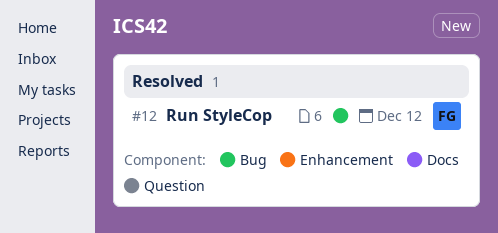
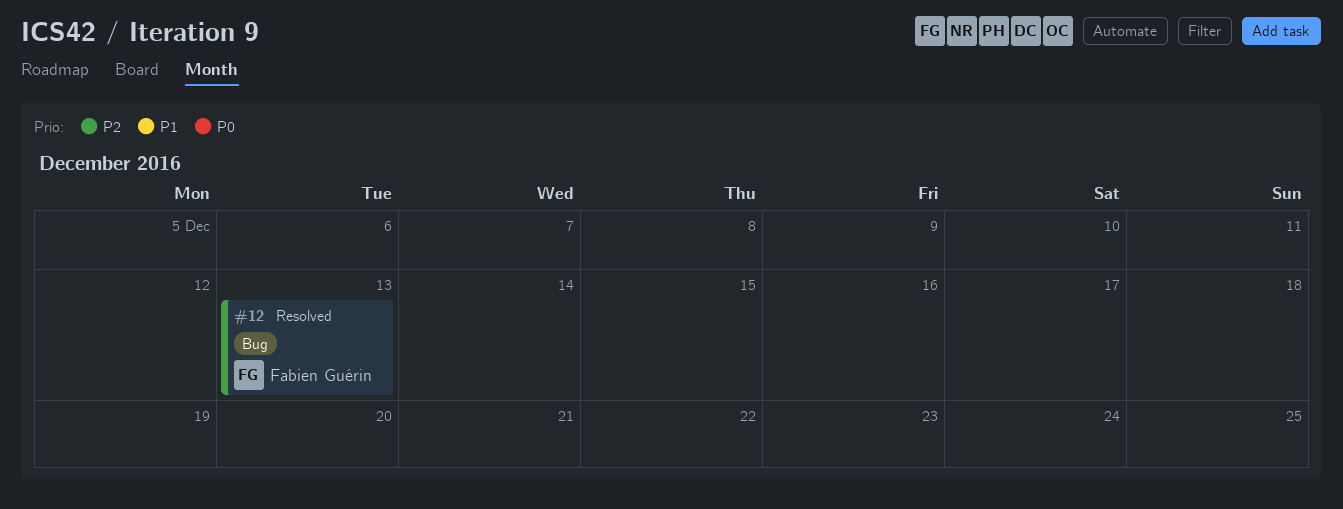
#12, due: Dec 12 -> Dec 13

